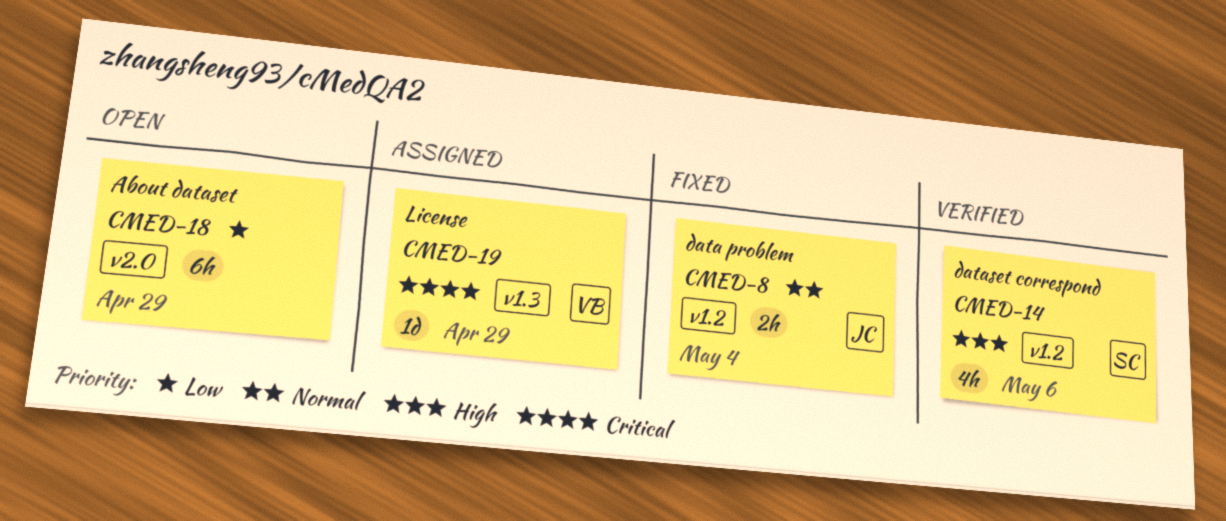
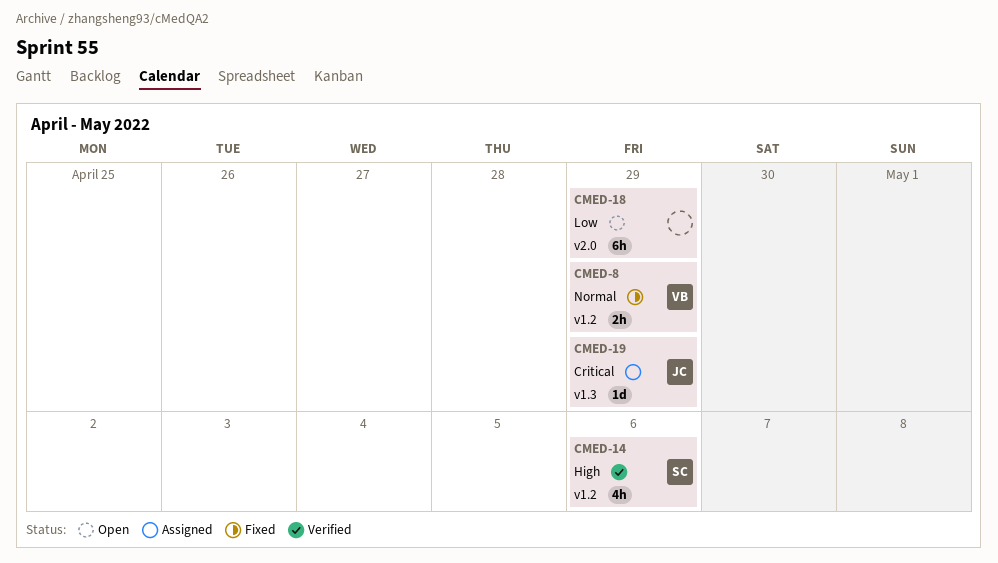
CMED-8, owner: JC -> VB
CMED-8, due: May 4 -> Apr 29
CMED-19, owner: VB -> JC

